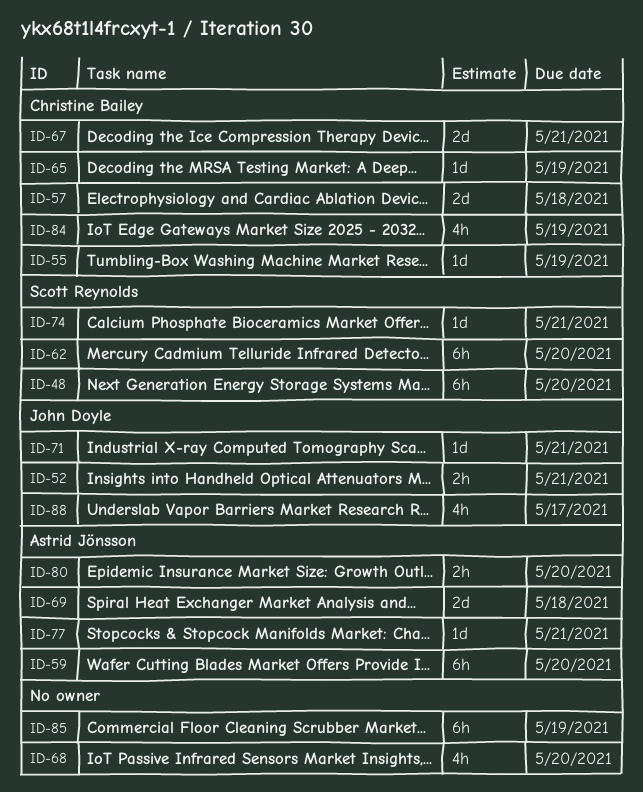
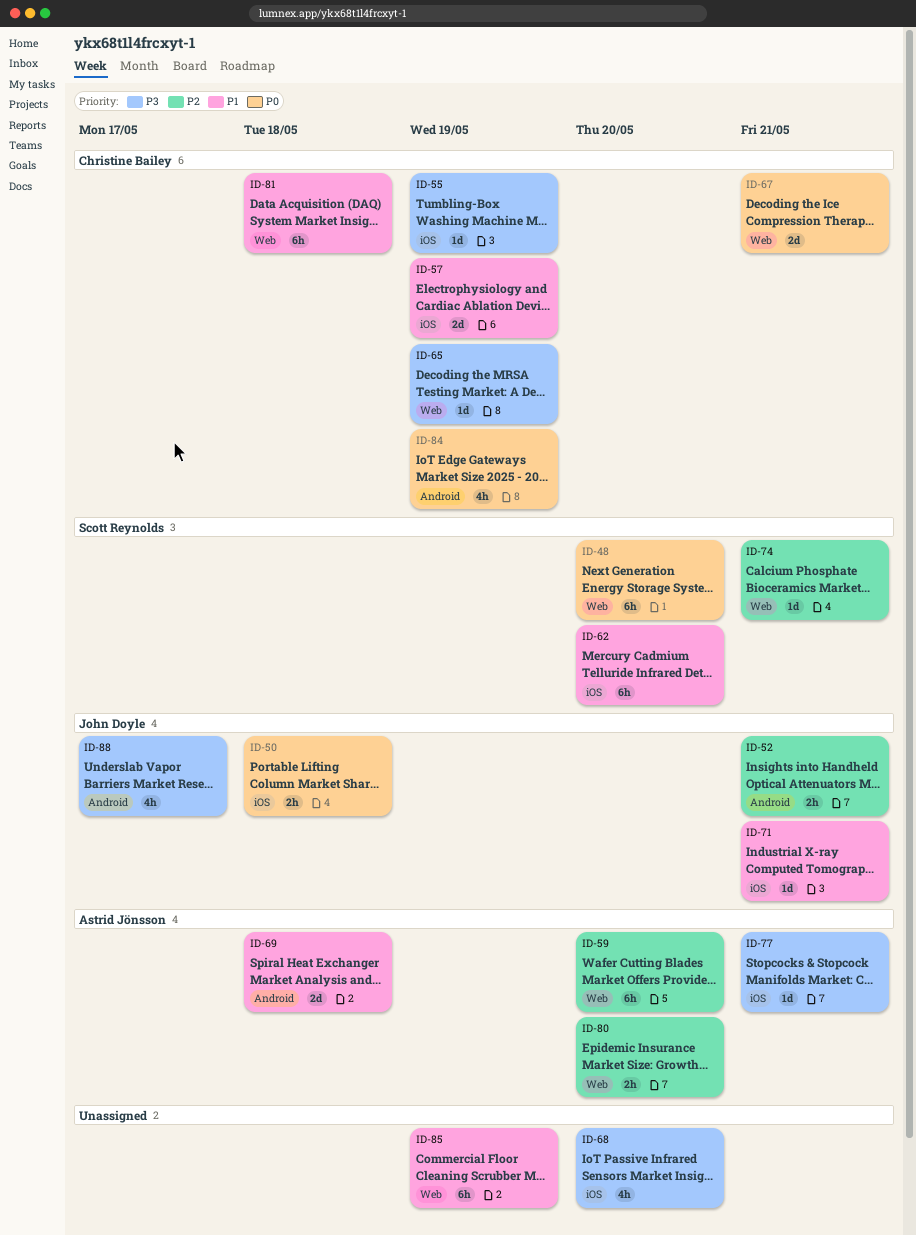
ID-50: none -> present
ID-57, due: May 18 -> May 19
ID-81: none -> present

